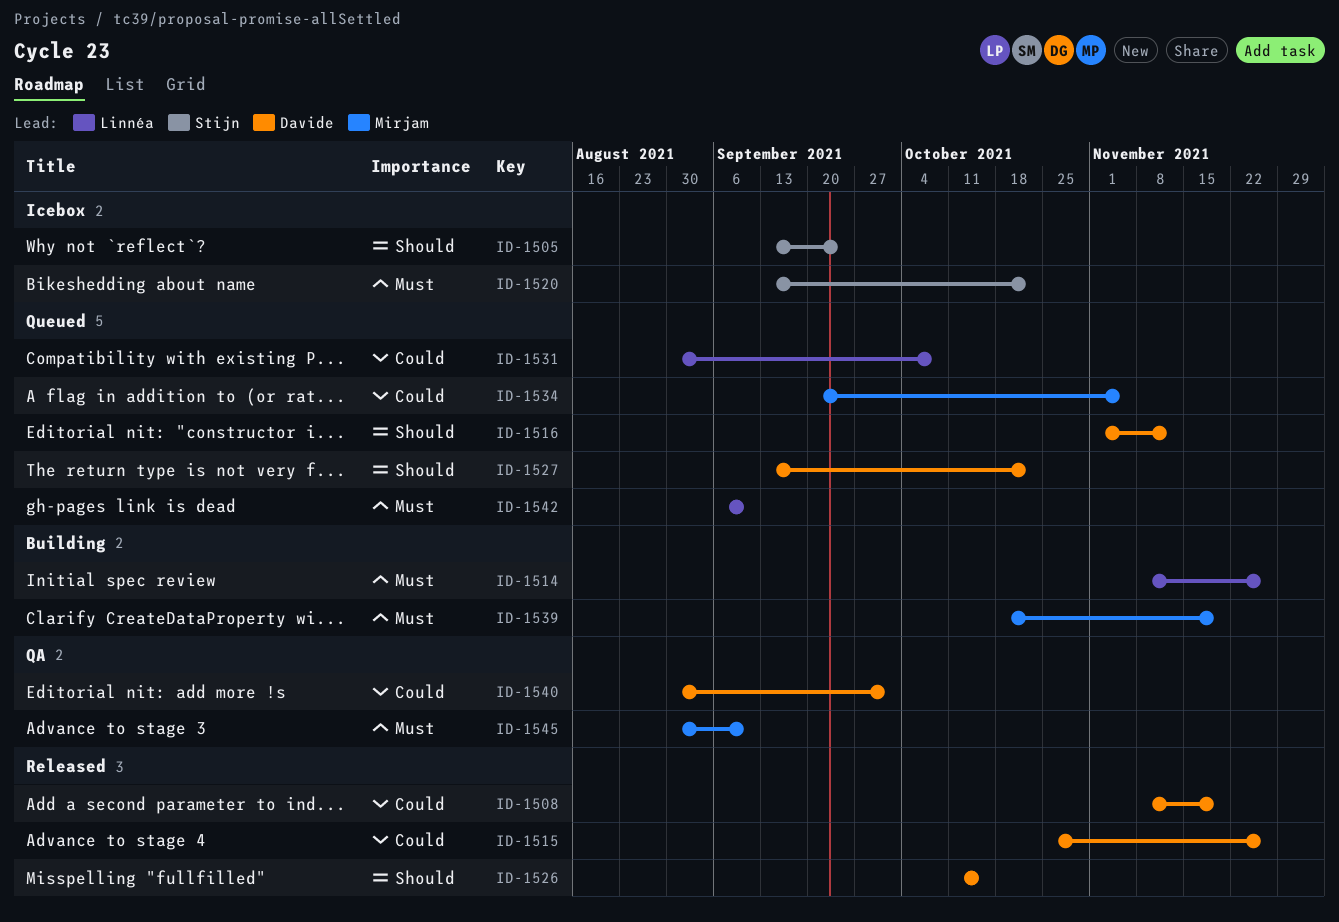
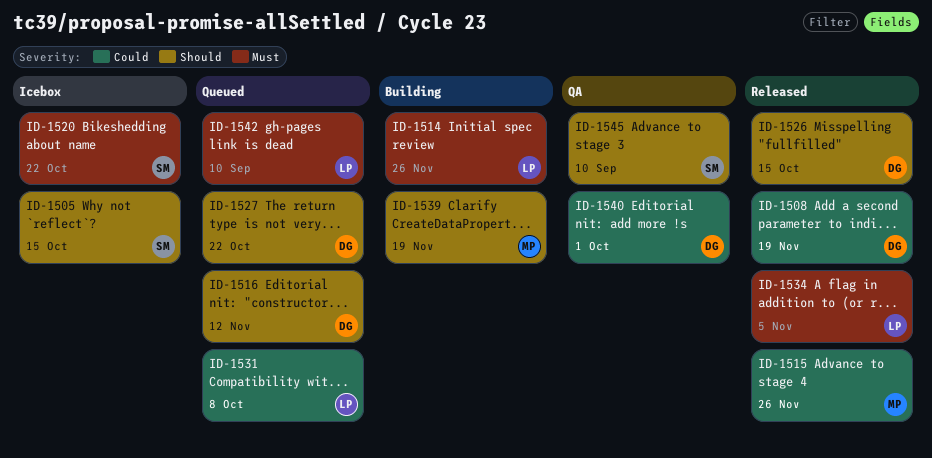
ID-1505, due: Sep 24 -> Oct 15
ID-1515, owner: Davide -> Mirjam
ID-1534, status: Queued -> Released
ID-1534, owner: Mirjam -> Linnéa
ID-1534, priority: Could -> Must
ID-1539, priority: Must -> Should
ID-1545, owner: Mirjam -> Stijn
ID-1545, priority: Must -> Should

